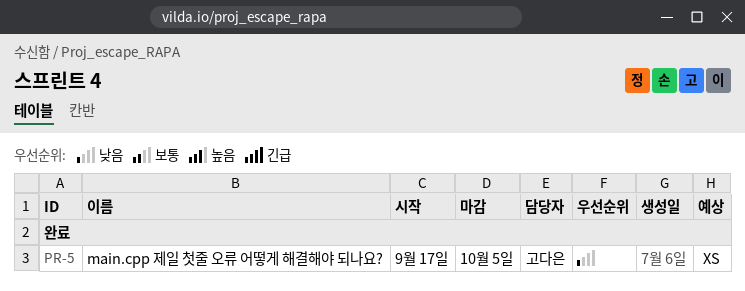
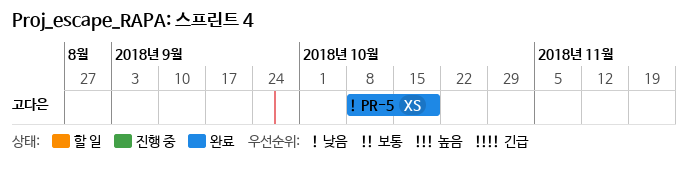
PR-5, start: Sep 17 -> Oct 8
PR-5, due: Oct 5 -> Oct 19

